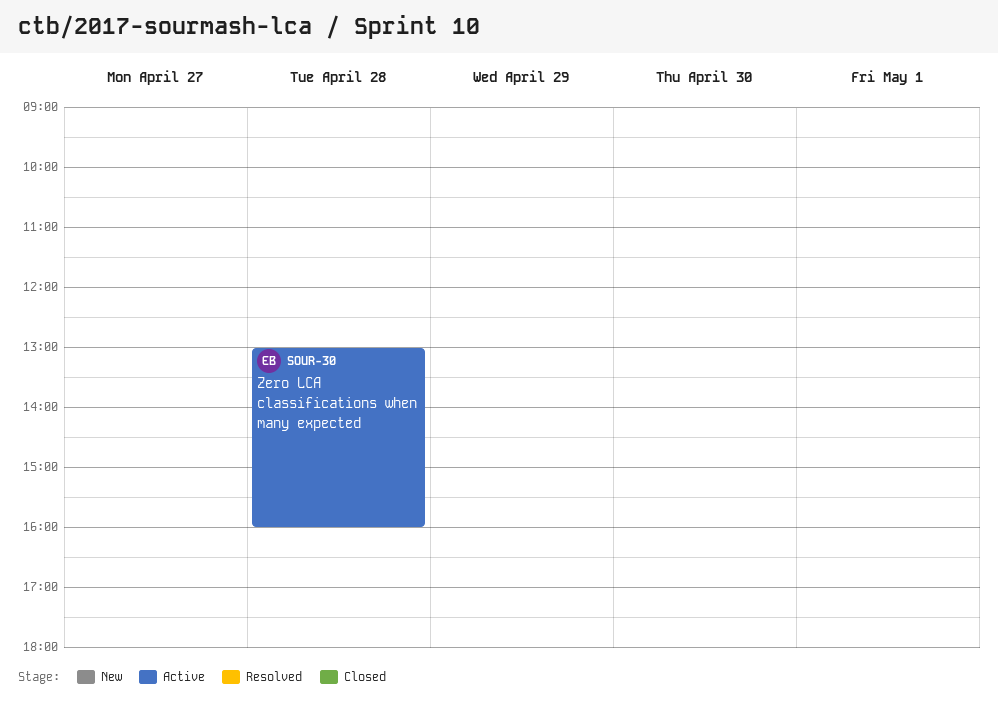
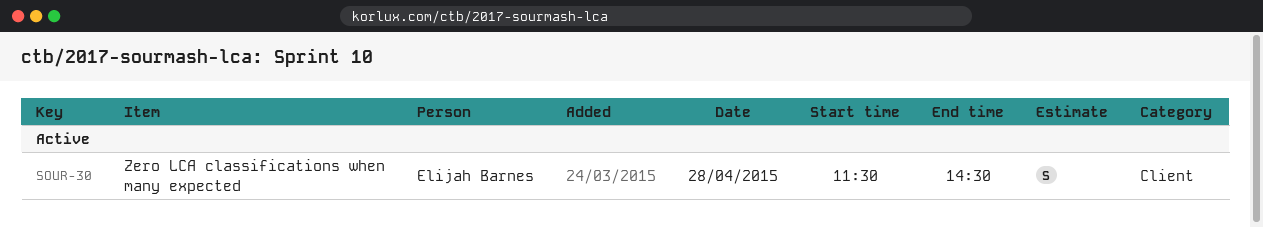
SOUR-30, begins: 13:00 -> 11:30
SOUR-30, ends: 16:00 -> 14:30

